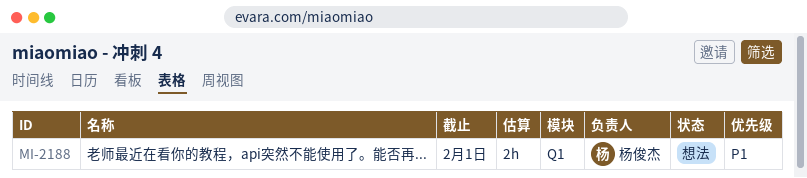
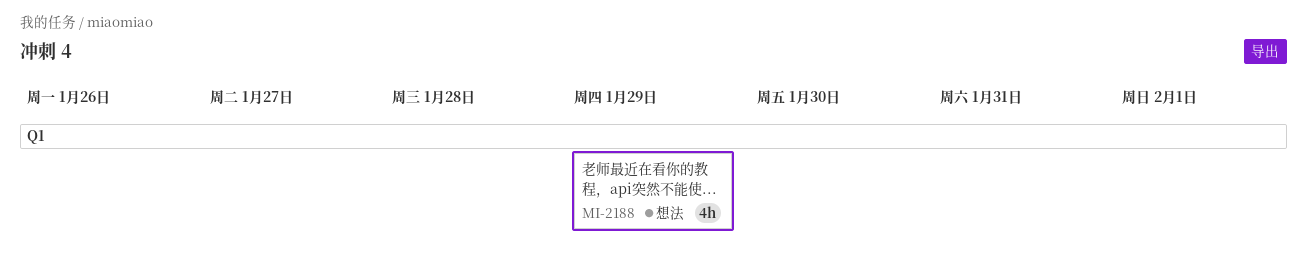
MI-2188, estimate: 2h -> 4h
MI-2188, due: Feb 1 -> Jan 29

